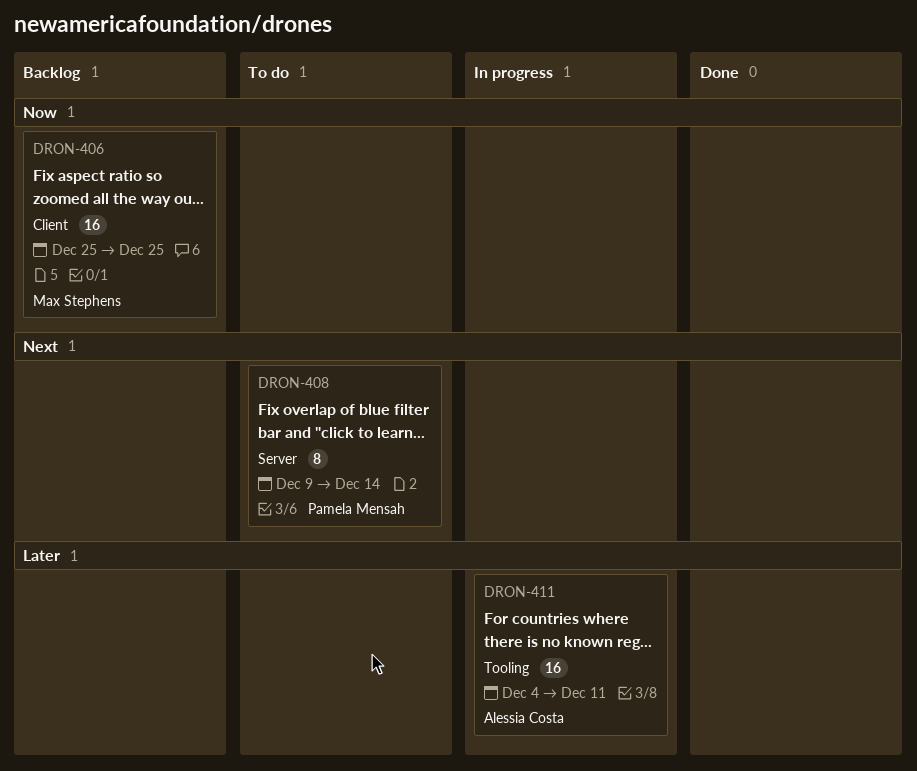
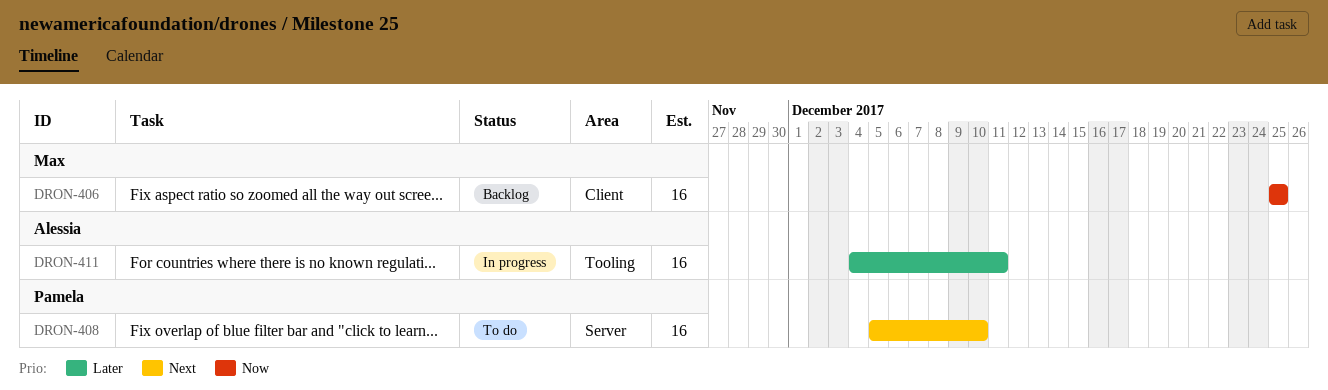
DRON-408, estimate: 8 -> 16
DRON-408, start: Dec 9 -> Dec 5
DRON-408, due: Dec 14 -> Dec 10

